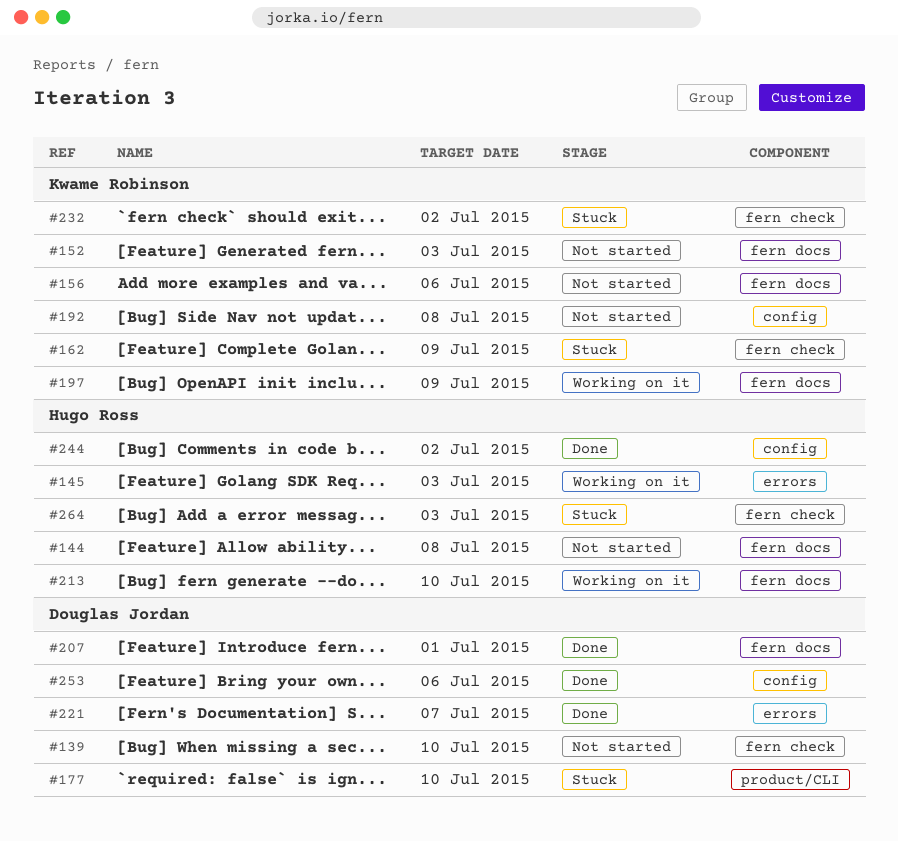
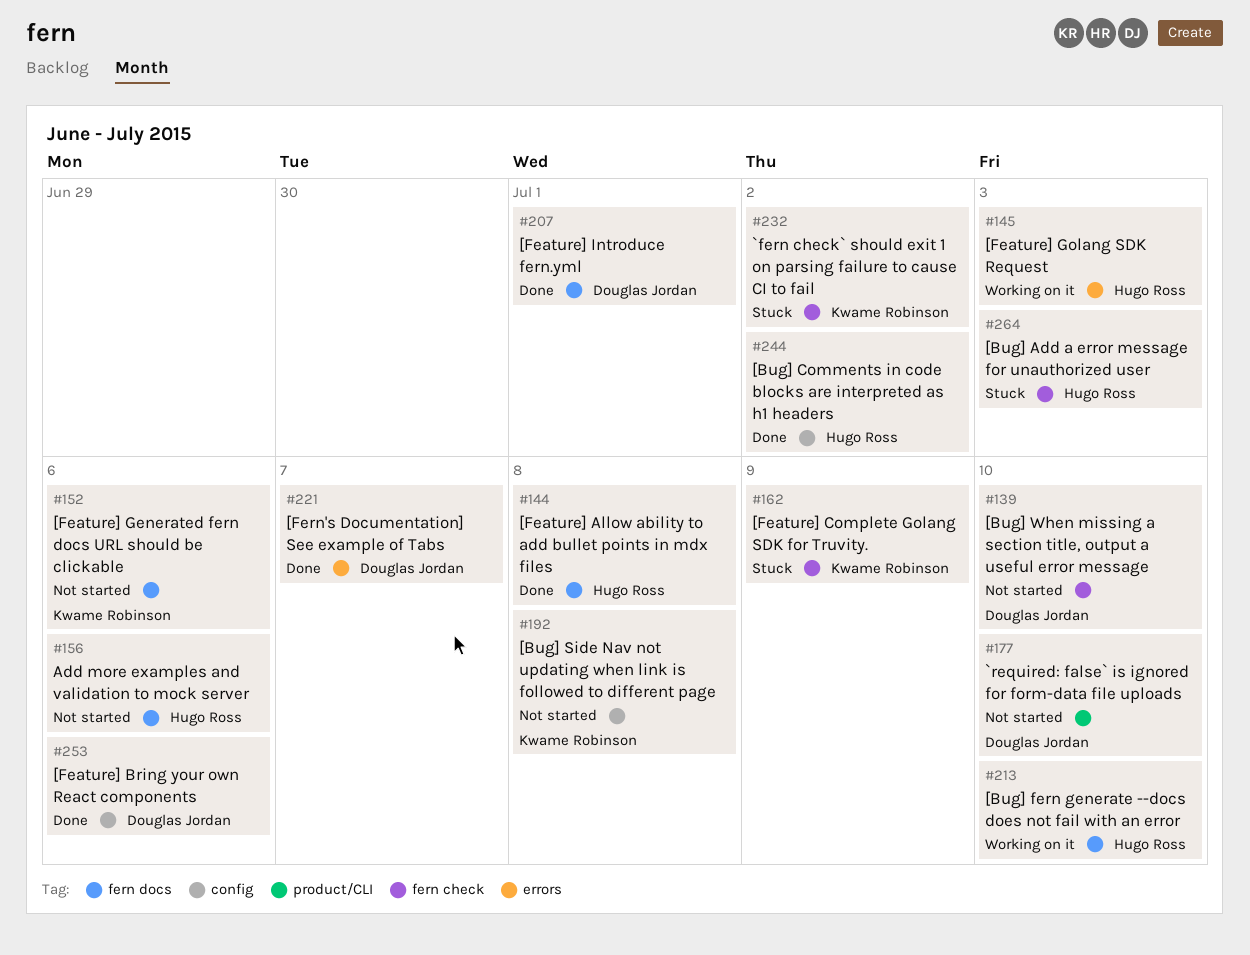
#144, status: Not started -> Done
#152, due: Jul 3 -> Jul 6
#156, owner: Kwame Robinson -> Hugo Ross
#177, status: Stuck -> Not started
#197: present -> none

